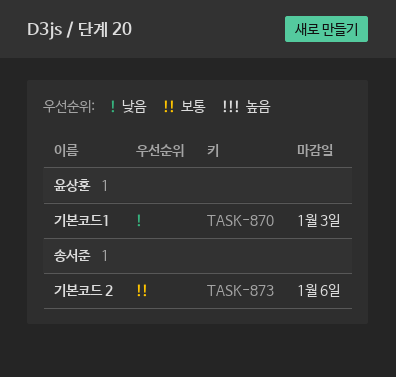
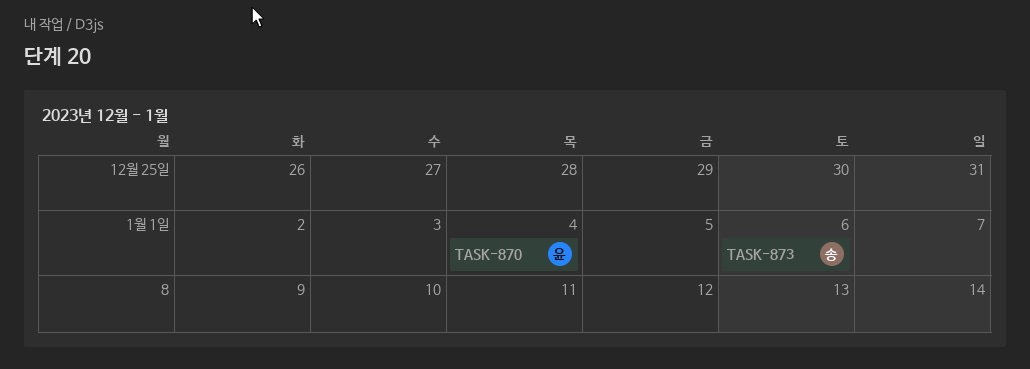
TASK-870, due: Jan 3 -> Jan 4

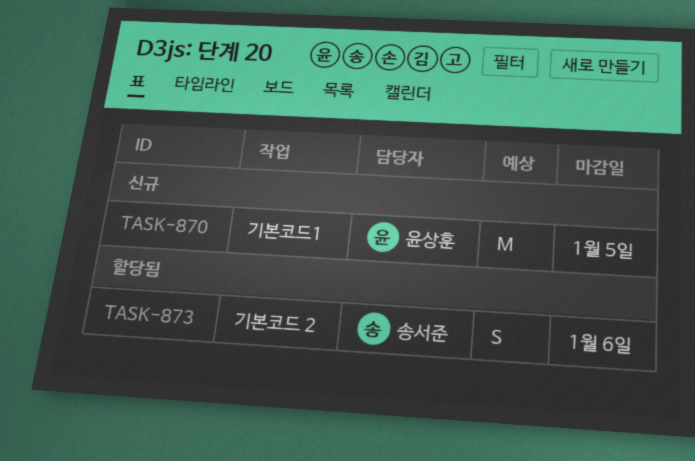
TASK-870, due: Jan 4 -> Jan 5

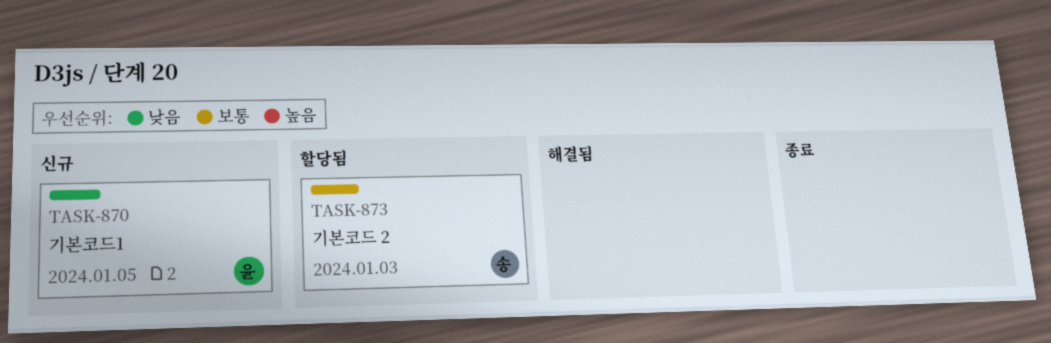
TASK-873, due: Jan 6 -> Jan 3

